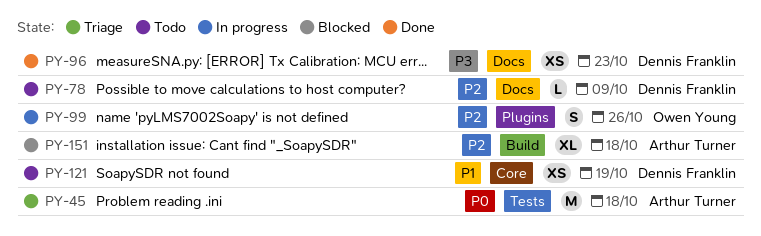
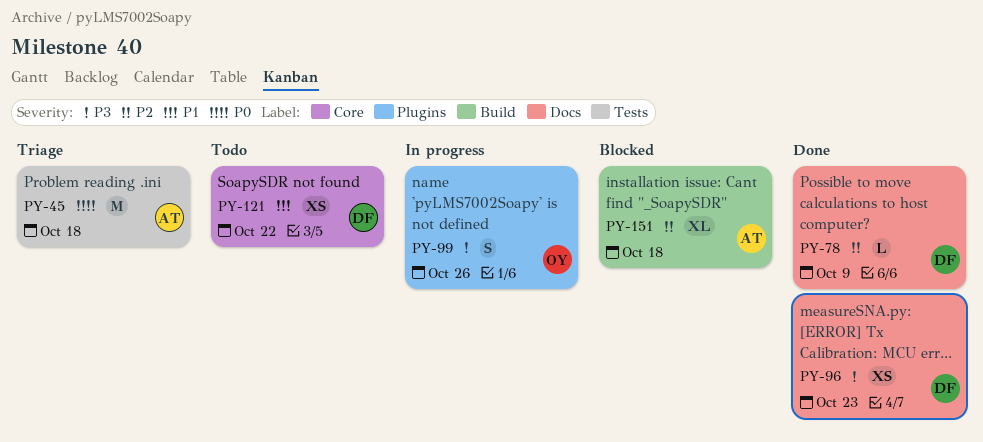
PY-78, status: Todo -> Done
PY-99, priority: P2 -> P3
PY-121, due: Oct 19 -> Oct 22

